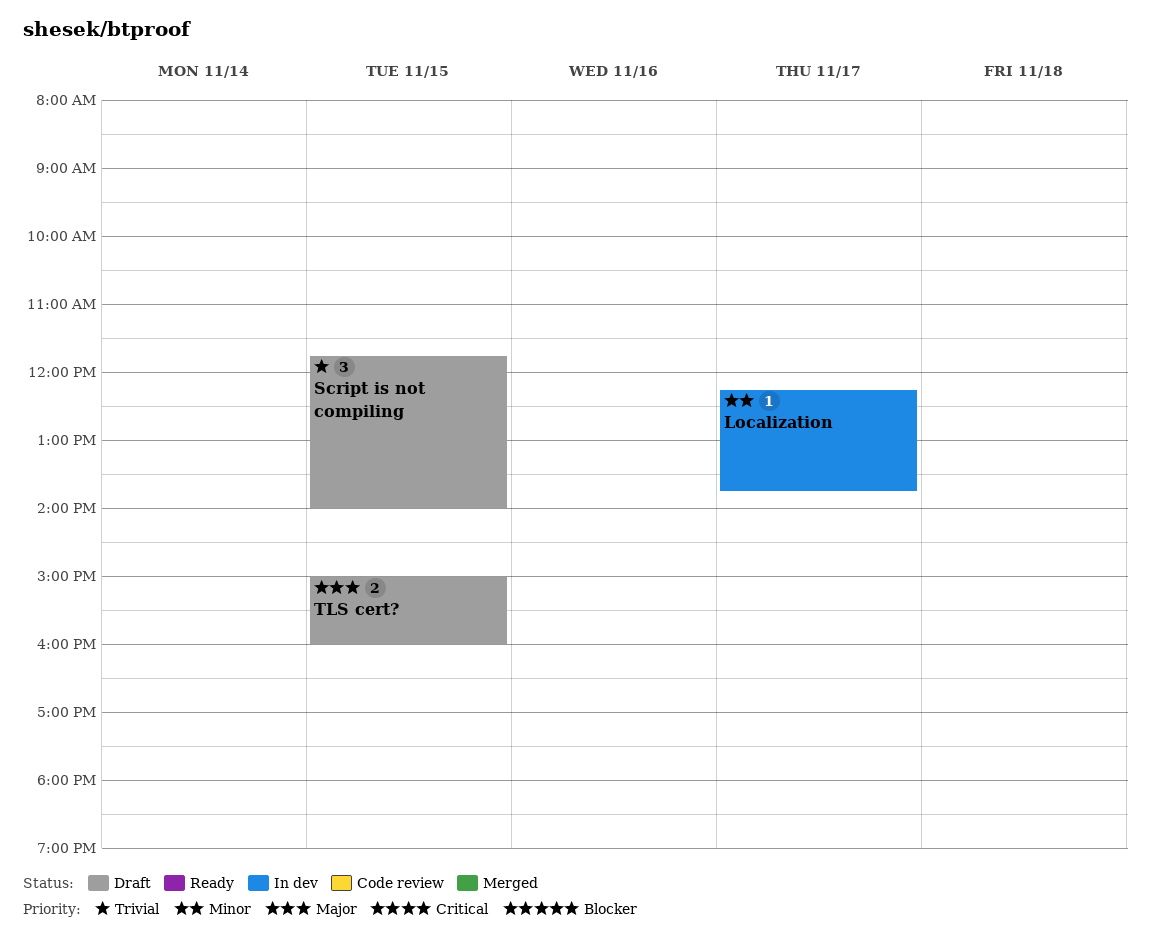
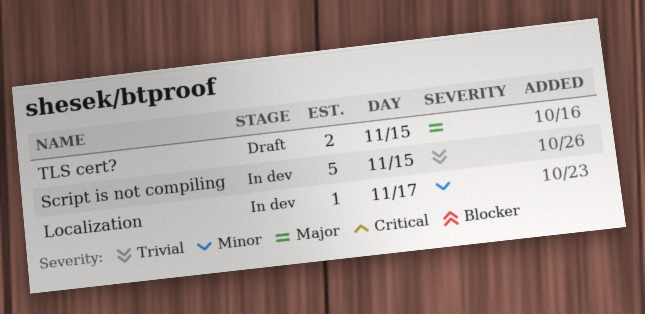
Script is not compiling, status: Draft -> In dev
Script is not compiling, estimate: 3 -> 5

